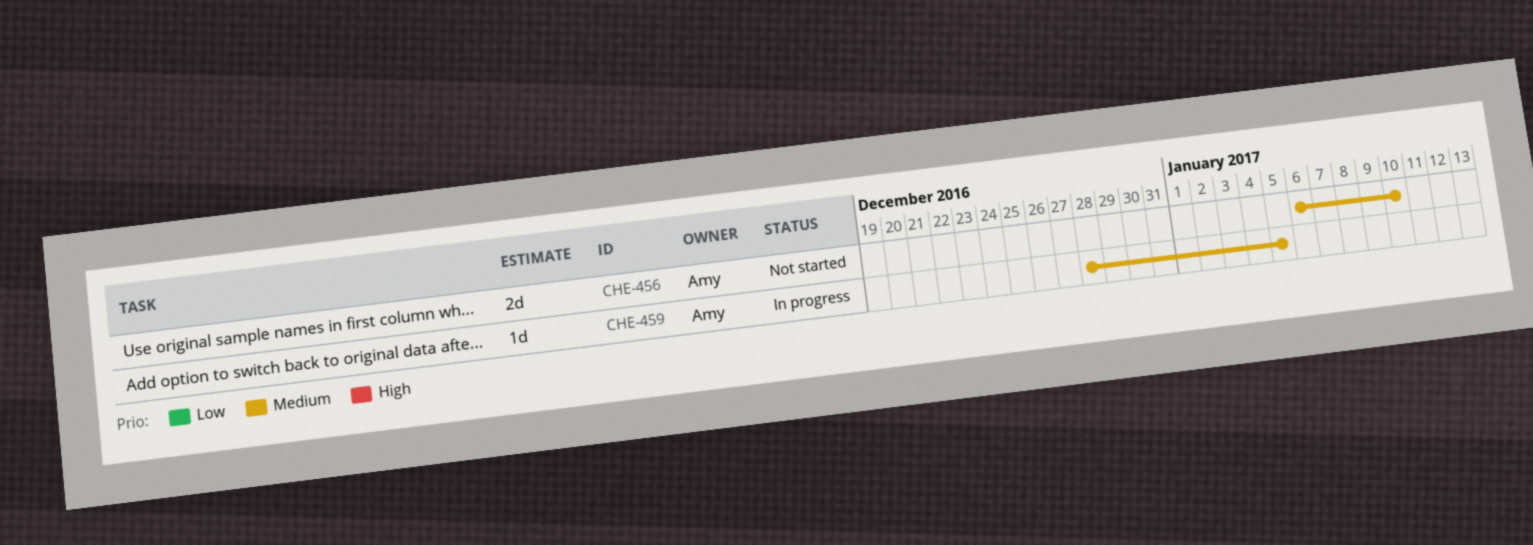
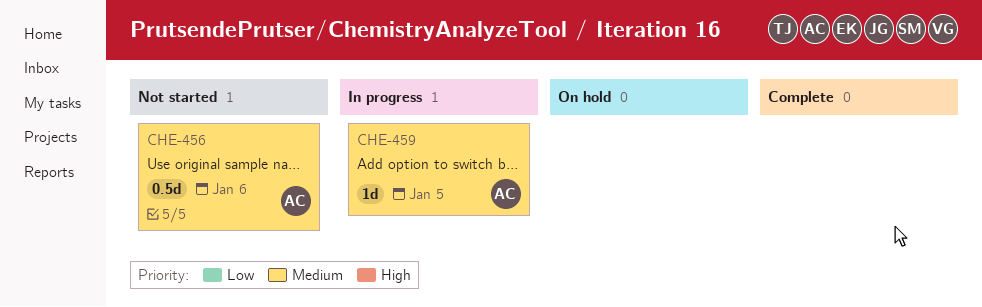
CHE-456, estimate: 2d -> 0.5d
CHE-456, due: Jan 10 -> Jan 6

